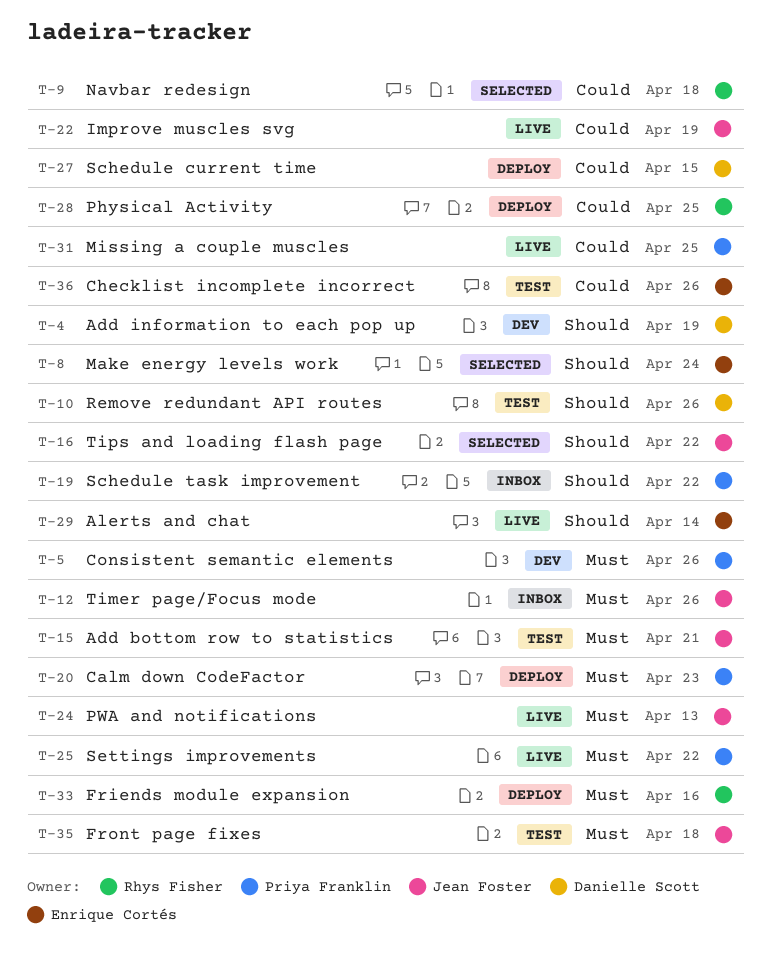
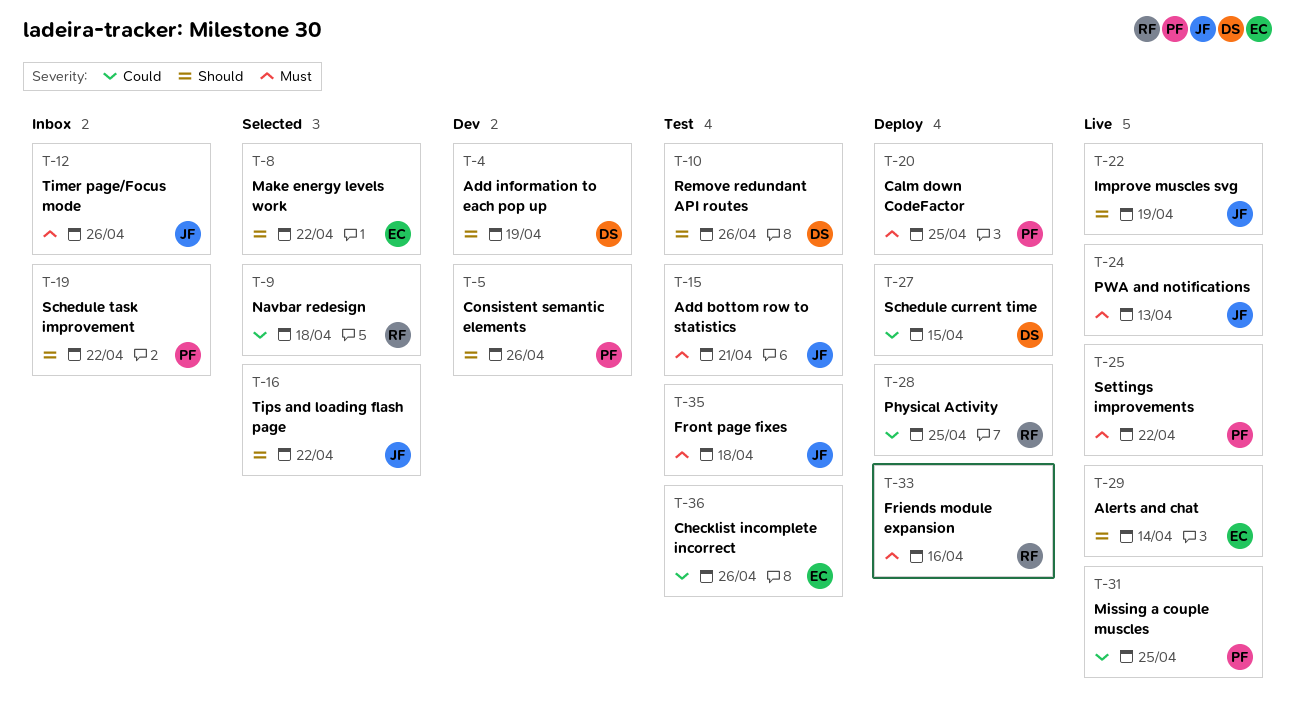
T-5, priority: Must -> Should
T-8, due: Apr 24 -> Apr 22
T-20, due: Apr 23 -> Apr 25
T-22, priority: Could -> Should

